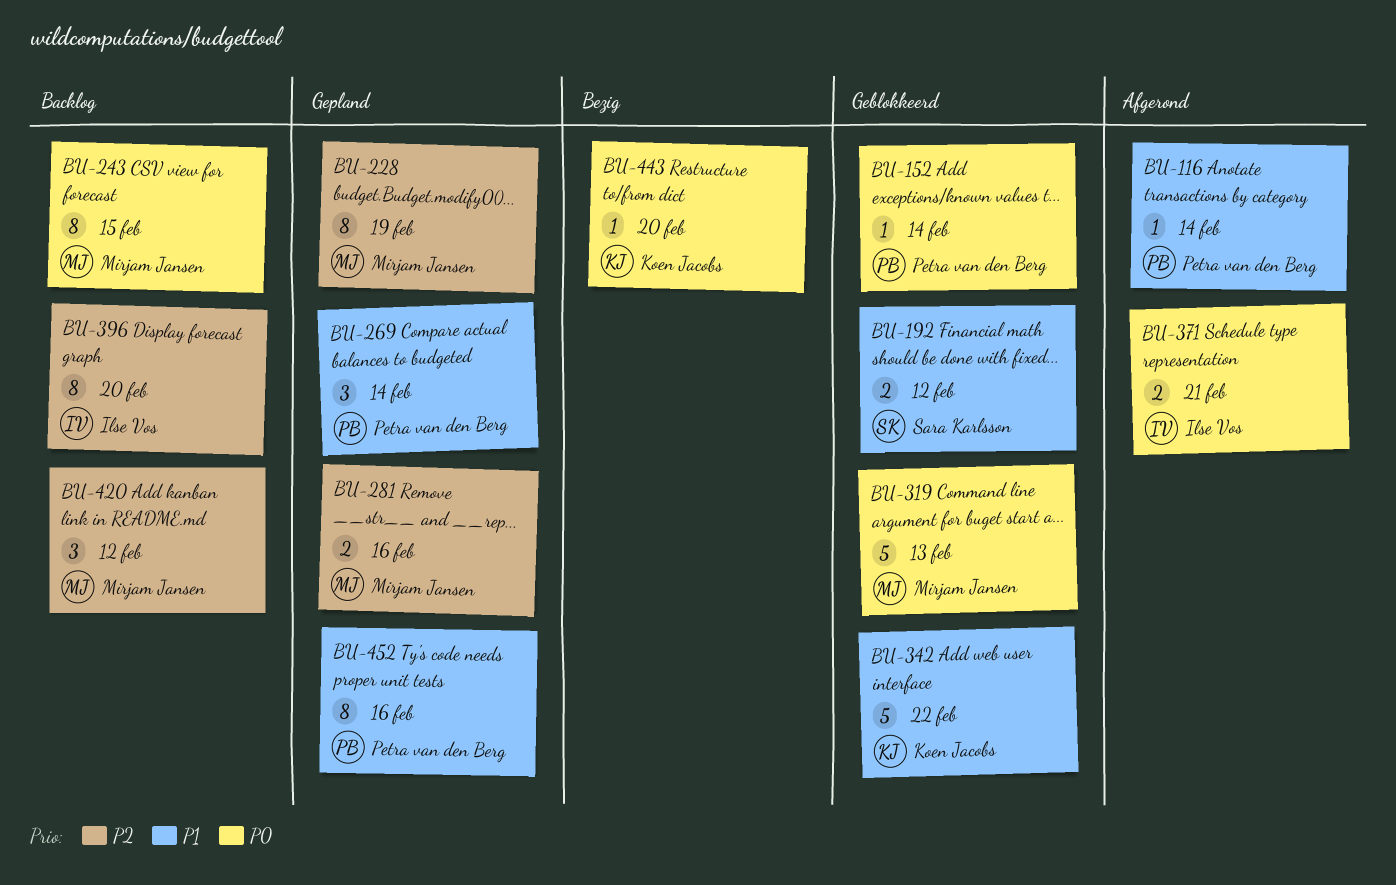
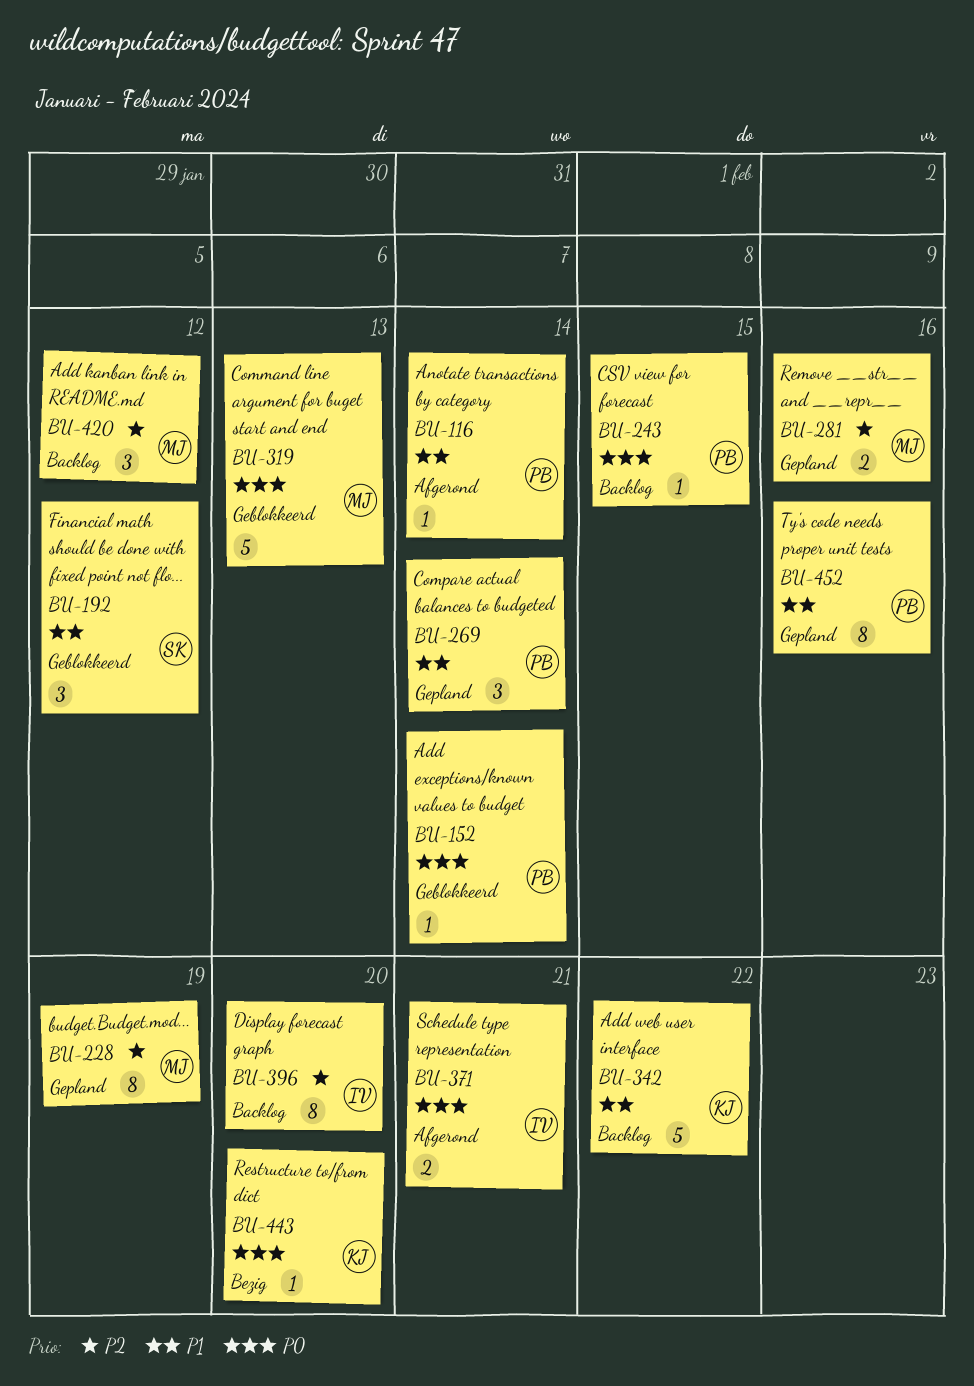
BU-192, estimate: 2 -> 3
BU-243, owner: Mirjam Jansen -> Petra van den Berg
BU-243, estimate: 8 -> 1
BU-342, status: Geblokkeerd -> Backlog

